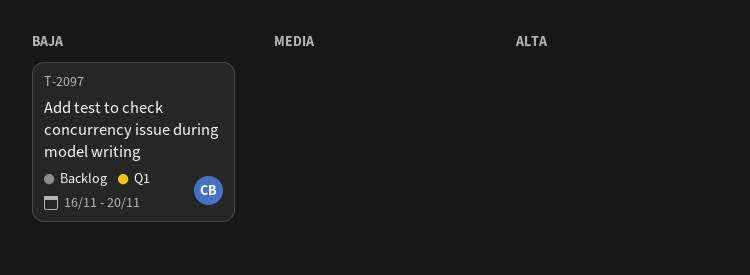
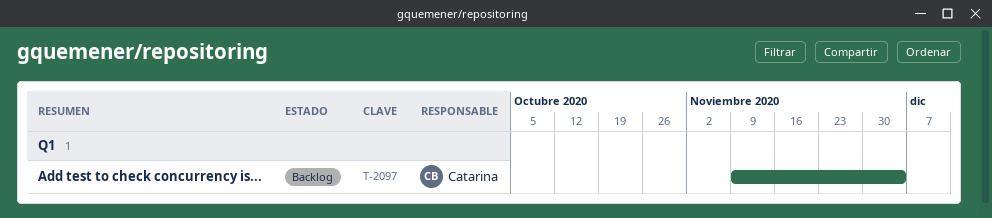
T-2097, start: Nov 16 -> Nov 9
T-2097, due: Nov 20 -> Dec 4

